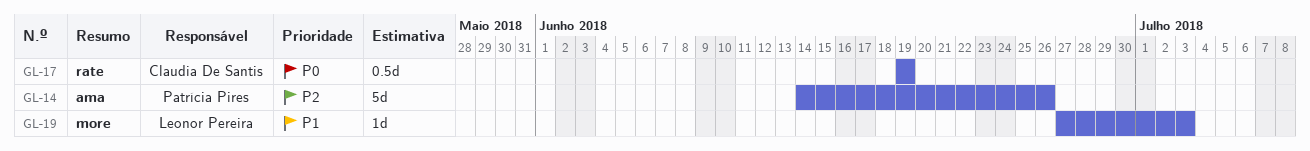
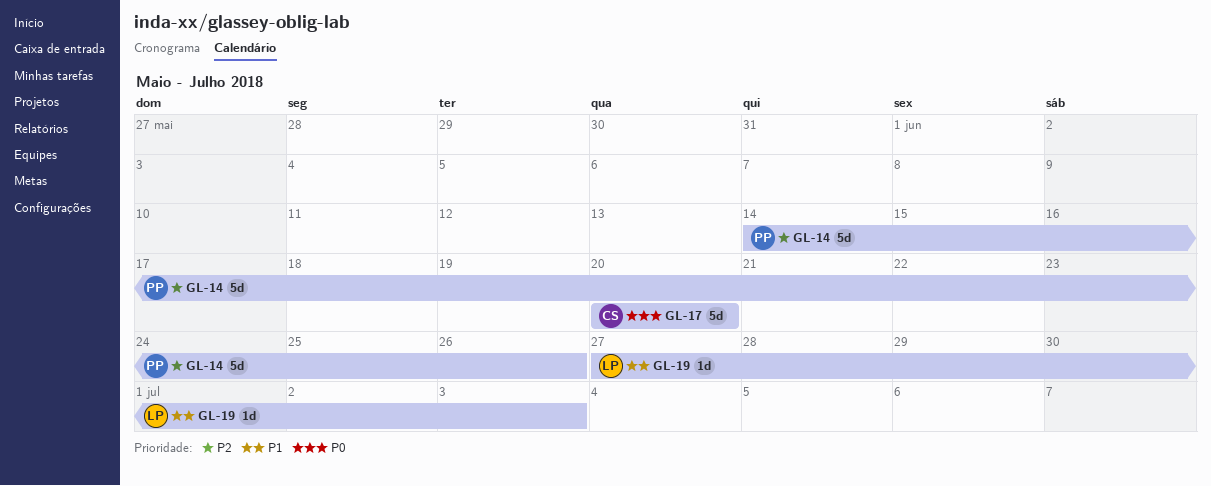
GL-17, estimate: 0.5d -> 5d
GL-17, start: Jun 19 -> Jun 20
GL-17, due: Jun 19 -> Jun 20

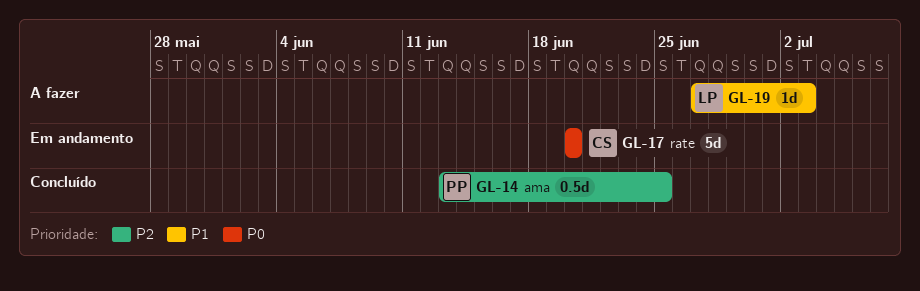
GL-14, estimate: 5d -> 0.5d
GL-14, start: Jun 14 -> Jun 13
GL-14, due: Jun 26 -> Jun 25

